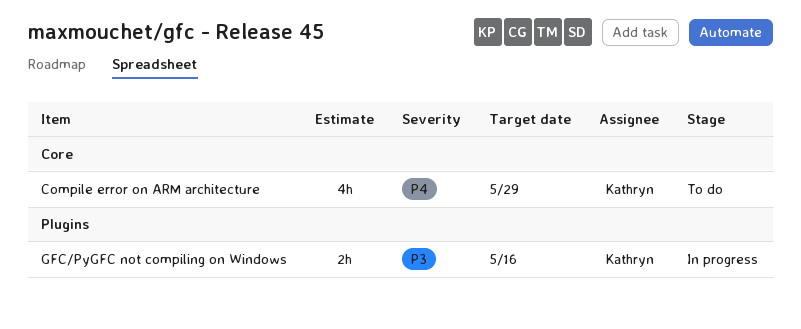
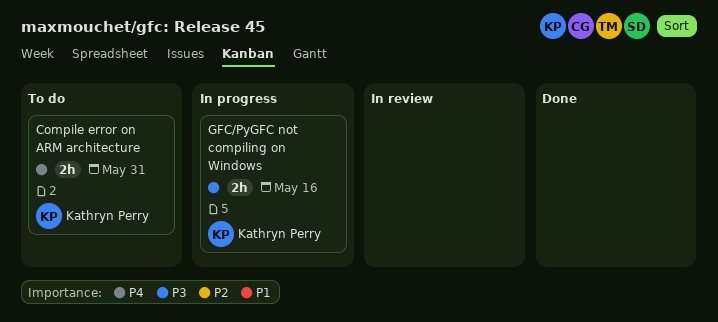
Compile error on ARM architecture, estimate: 4h -> 2h
Compile error on ARM architecture, due: May 29 -> May 31

